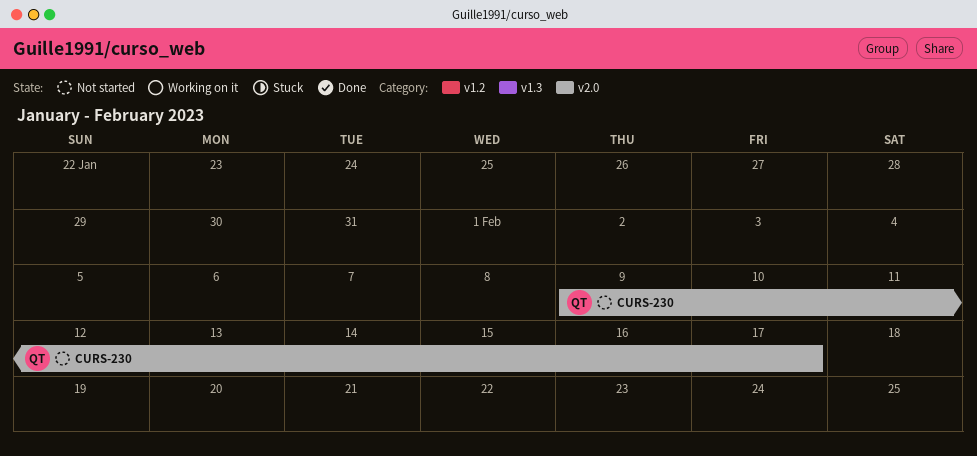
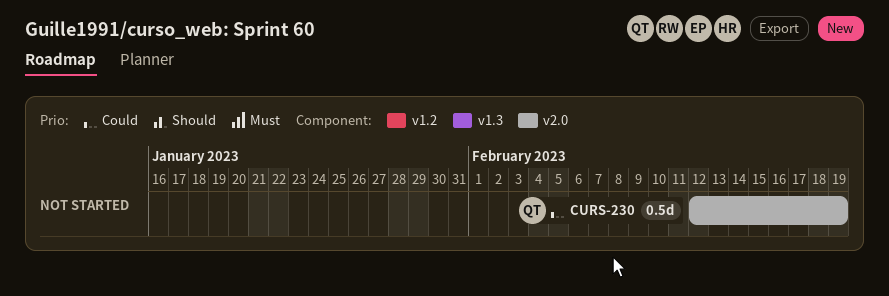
CURS-230, start: Feb 9 -> Feb 12
CURS-230, due: Feb 17 -> Feb 19

